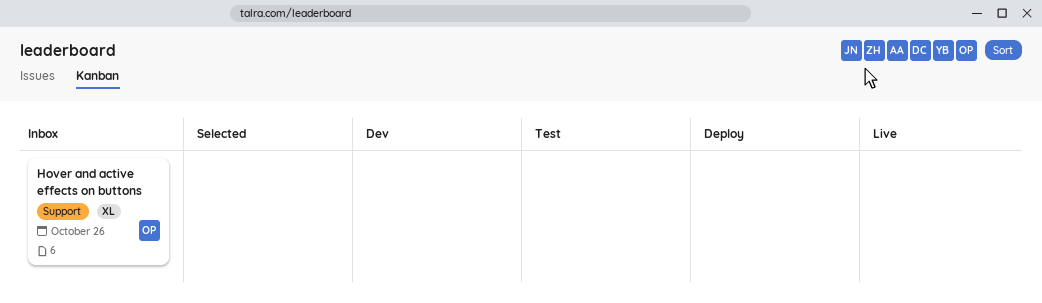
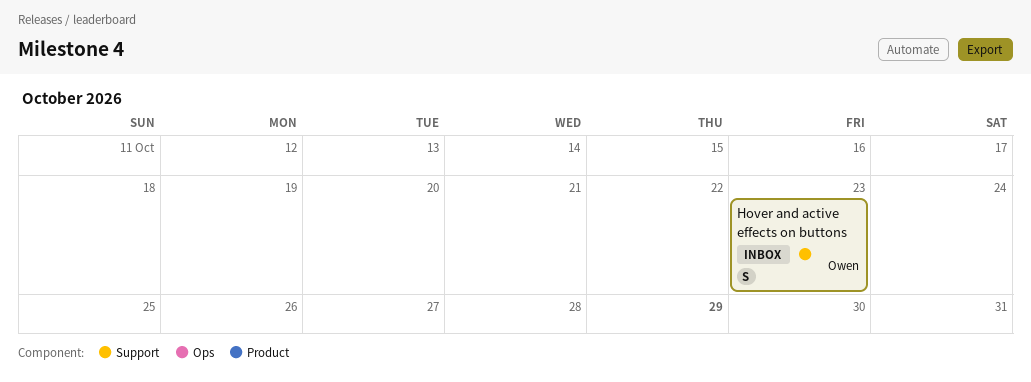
Hover and active effects on buttons, estimate: XL -> S
Hover and active effects on buttons, due: Oct 26 -> Oct 23

